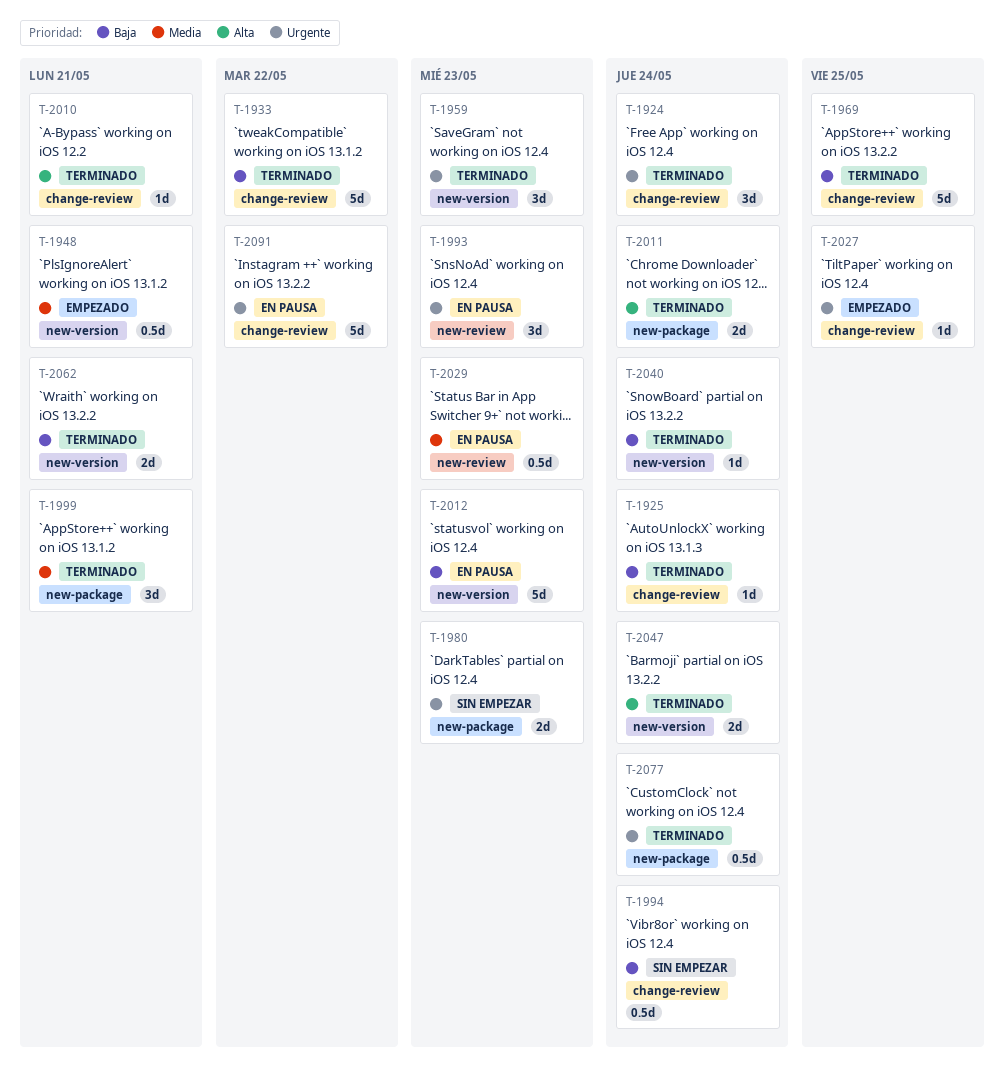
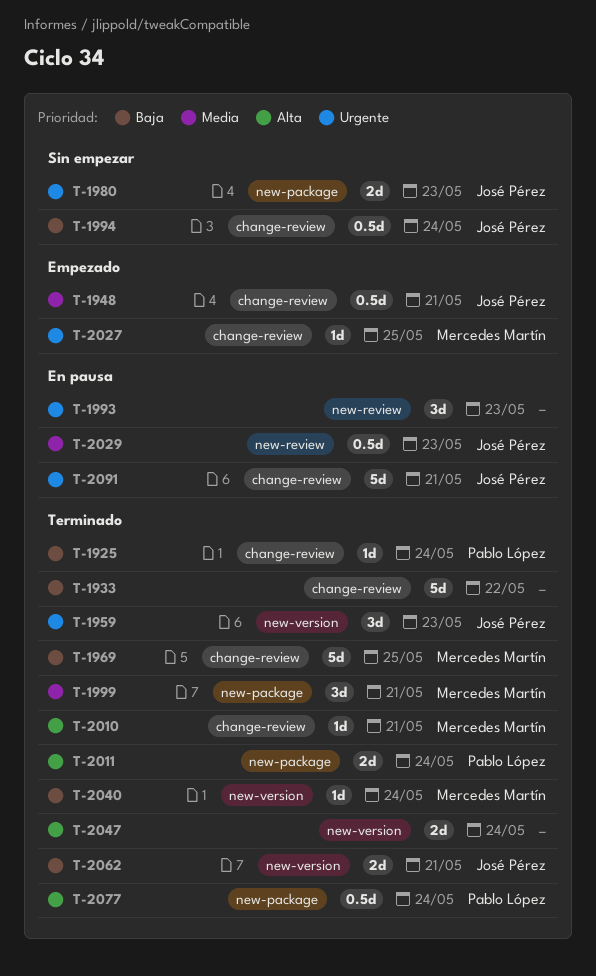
T-1924: present -> none
T-1948, label: new-version -> change-review
T-2012: present -> none
T-2077, priority: Urgente -> Alta
T-2091, due: May 22 -> May 21

